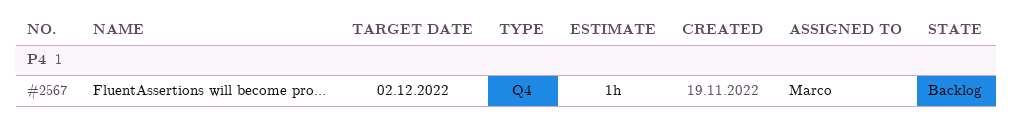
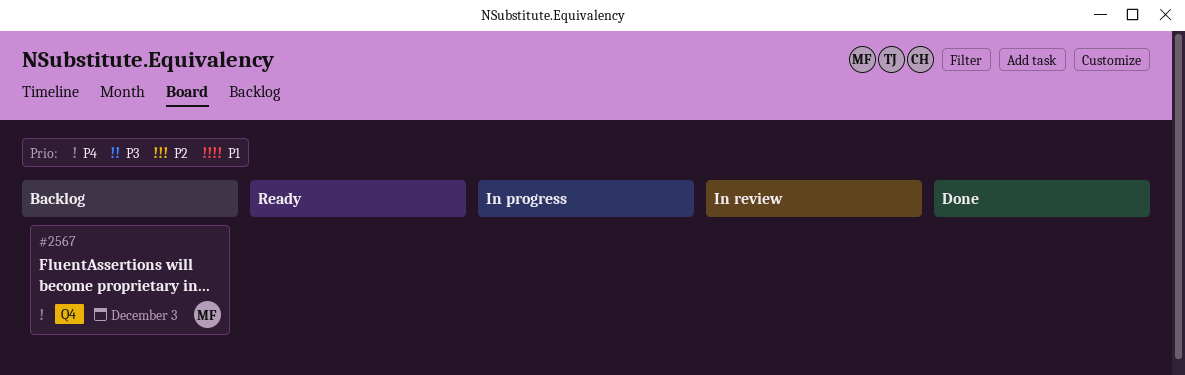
#2567, due: Dec 2 -> Dec 3

